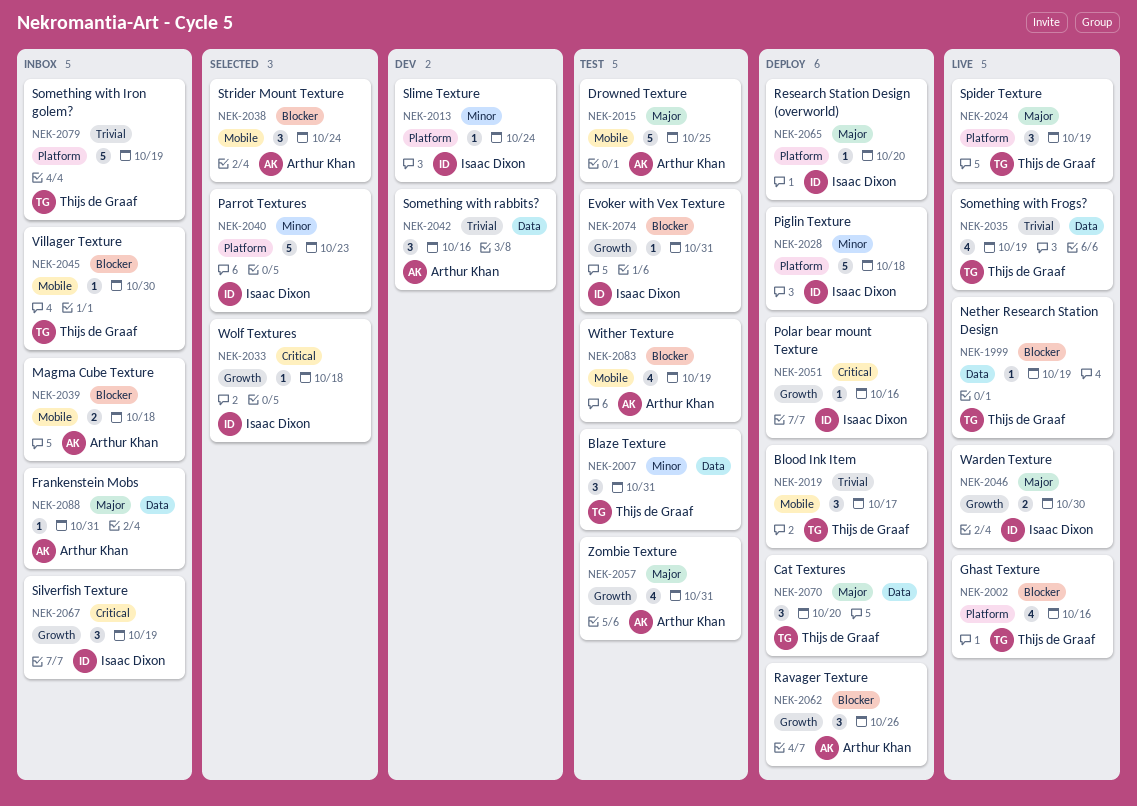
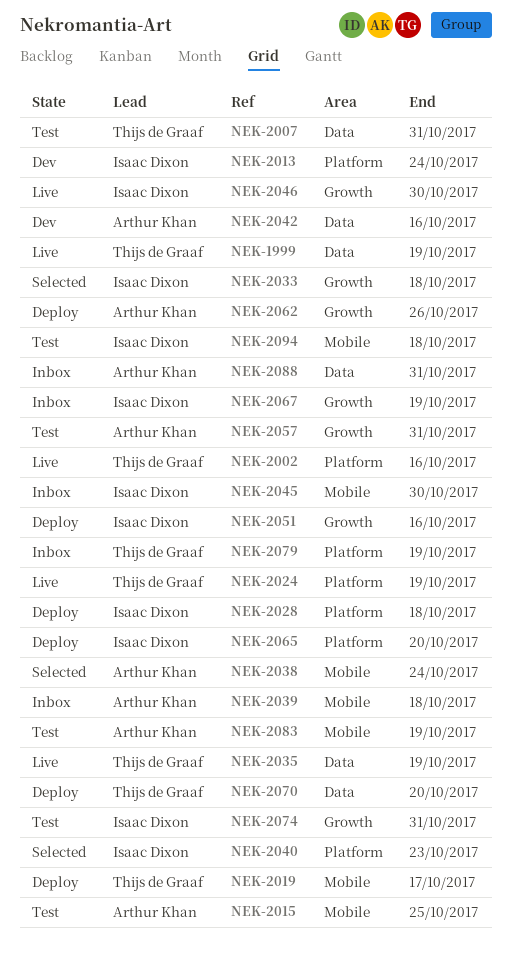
NEK-2045, owner: Thijs de Graaf -> Isaac Dixon
NEK-2094: none -> present

